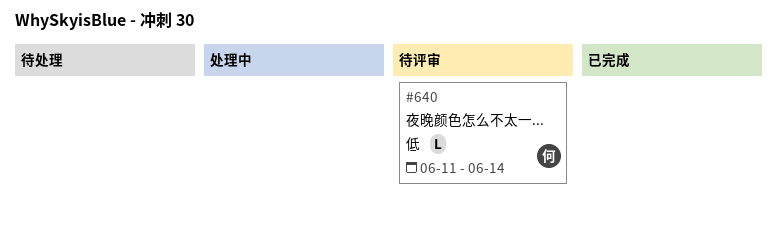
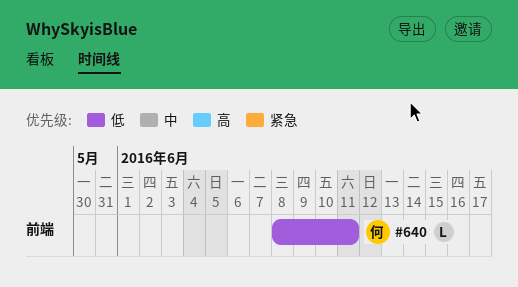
#640, start: Jun 11 -> Jun 8
#640, due: Jun 14 -> Jun 11

